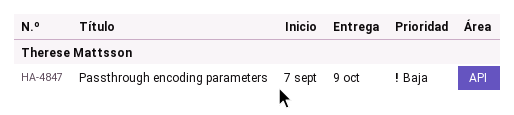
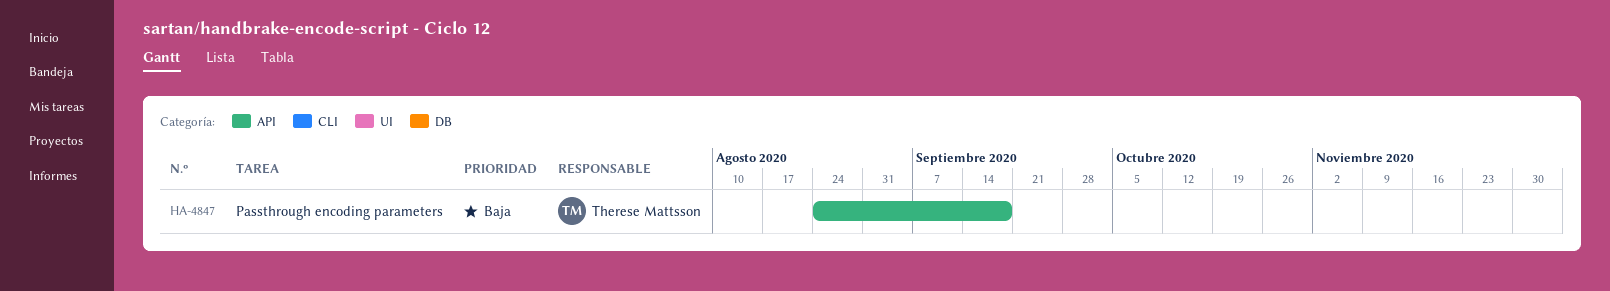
HA-4847, start: Sep 7 -> Aug 24
HA-4847, due: Oct 9 -> Sep 18

